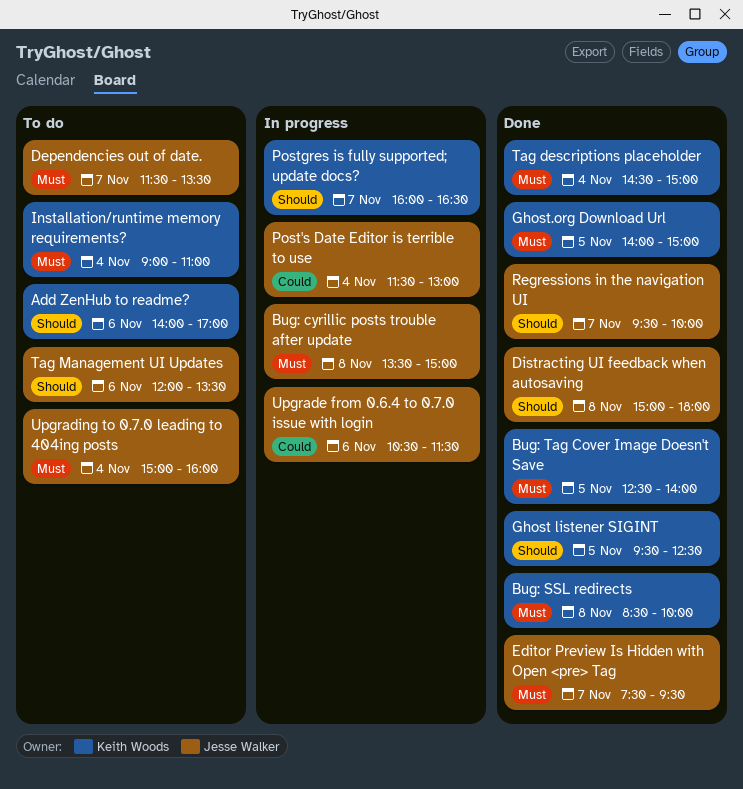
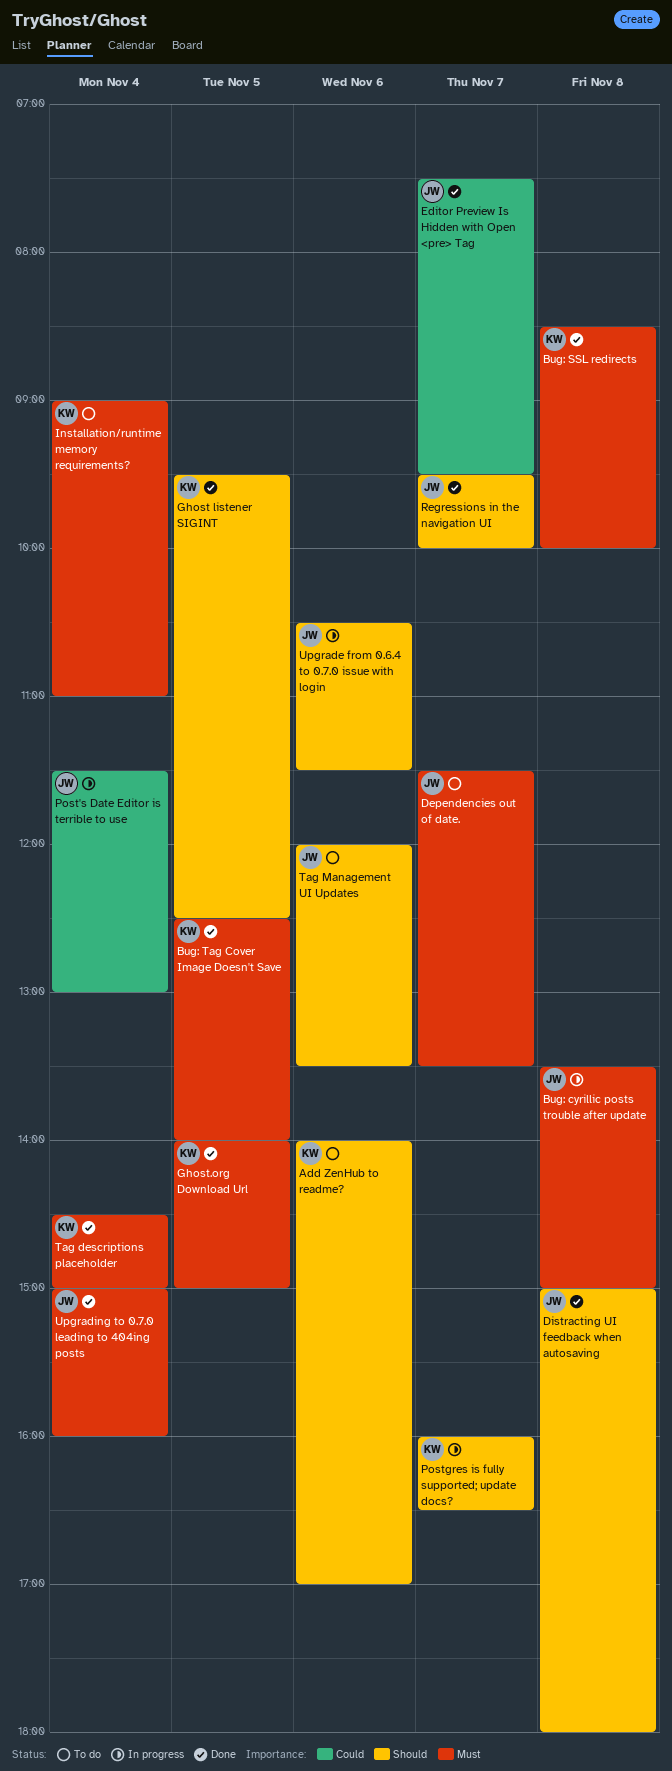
Editor Preview Is Hidden with Open <pre> Tag, priority: Must -> Could
Upgrade from 0.6.4 to 0.7.0 issue with login, priority: Could -> Should
Upgrading to 0.7.0 leading to 404ing posts, status: To do -> Done

